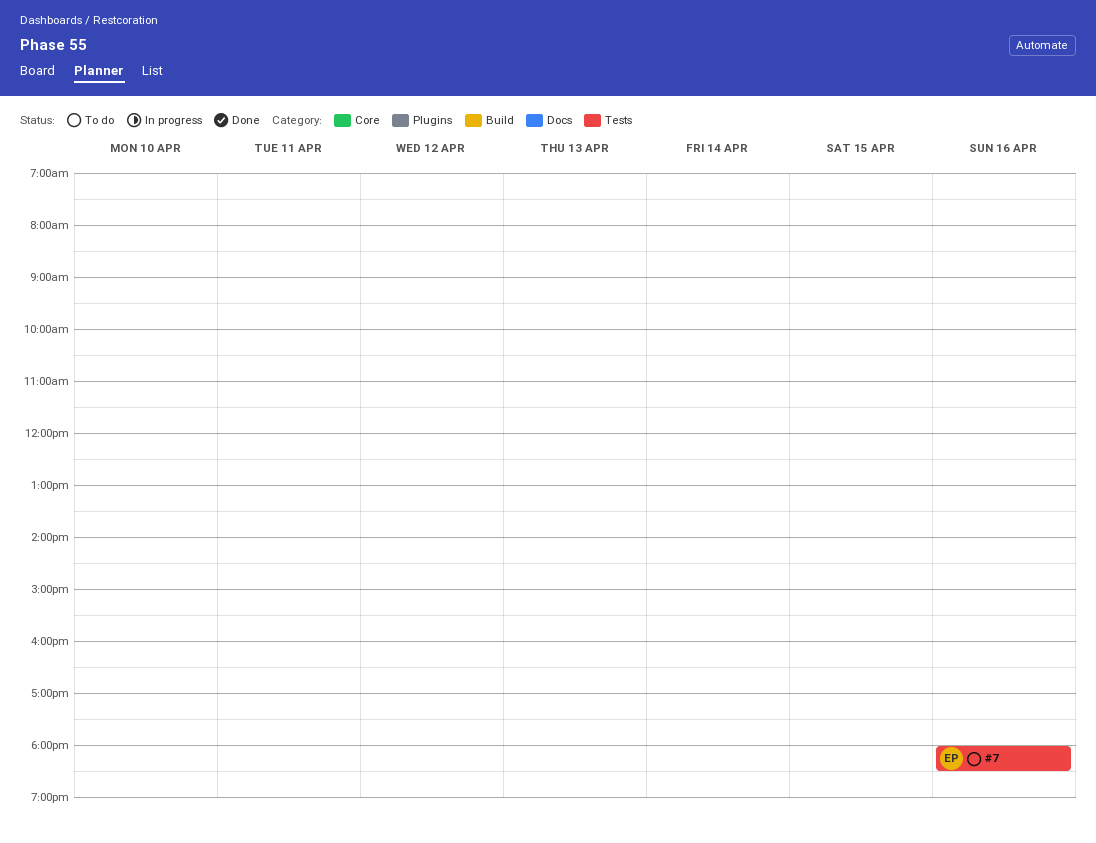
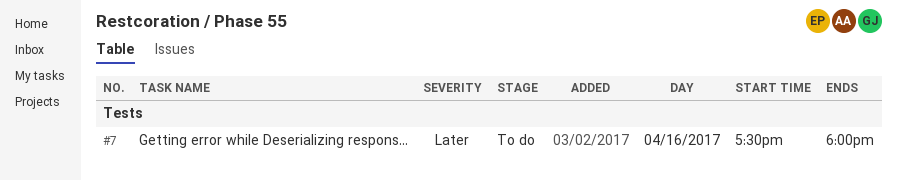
#7, begins: 18:00 -> 17:30
#7, ends: 18:30 -> 18:00

